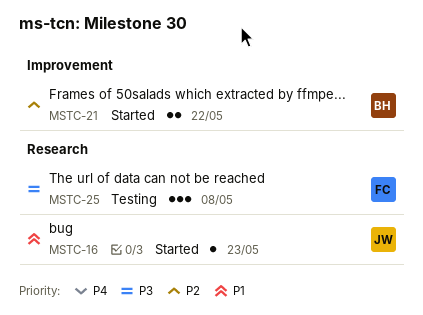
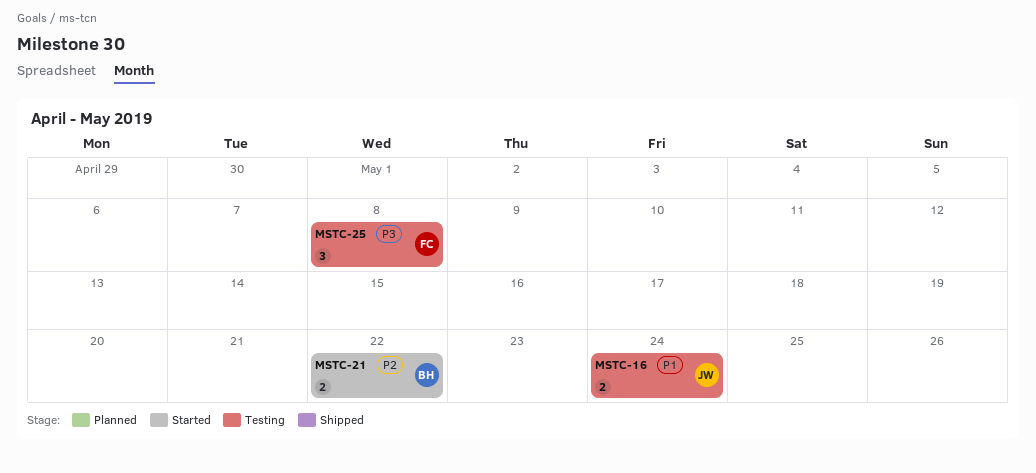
MSTC-16, status: Started -> Testing
MSTC-16, estimate: 1 -> 2
MSTC-16, due: May 23 -> May 24

